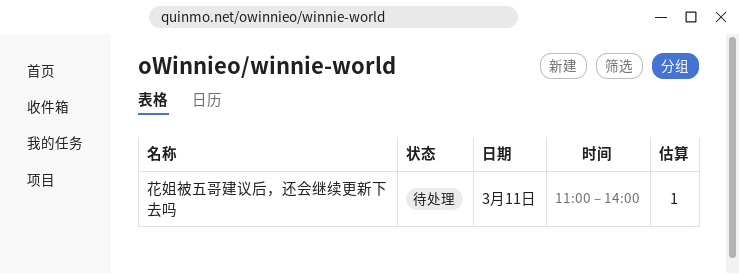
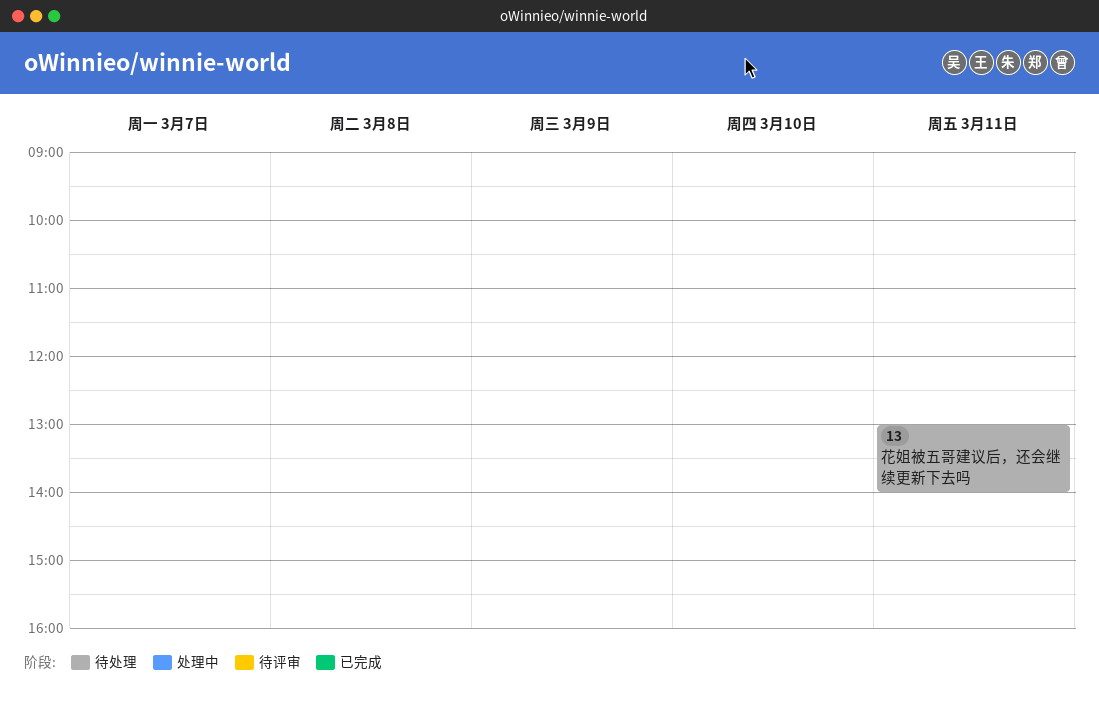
花姐被五哥建议后，还会继续更新下去吗, estimate: 1 -> 13
花姐被五哥建议后，还会继续更新下去吗, begins: 11:00 -> 13:00

